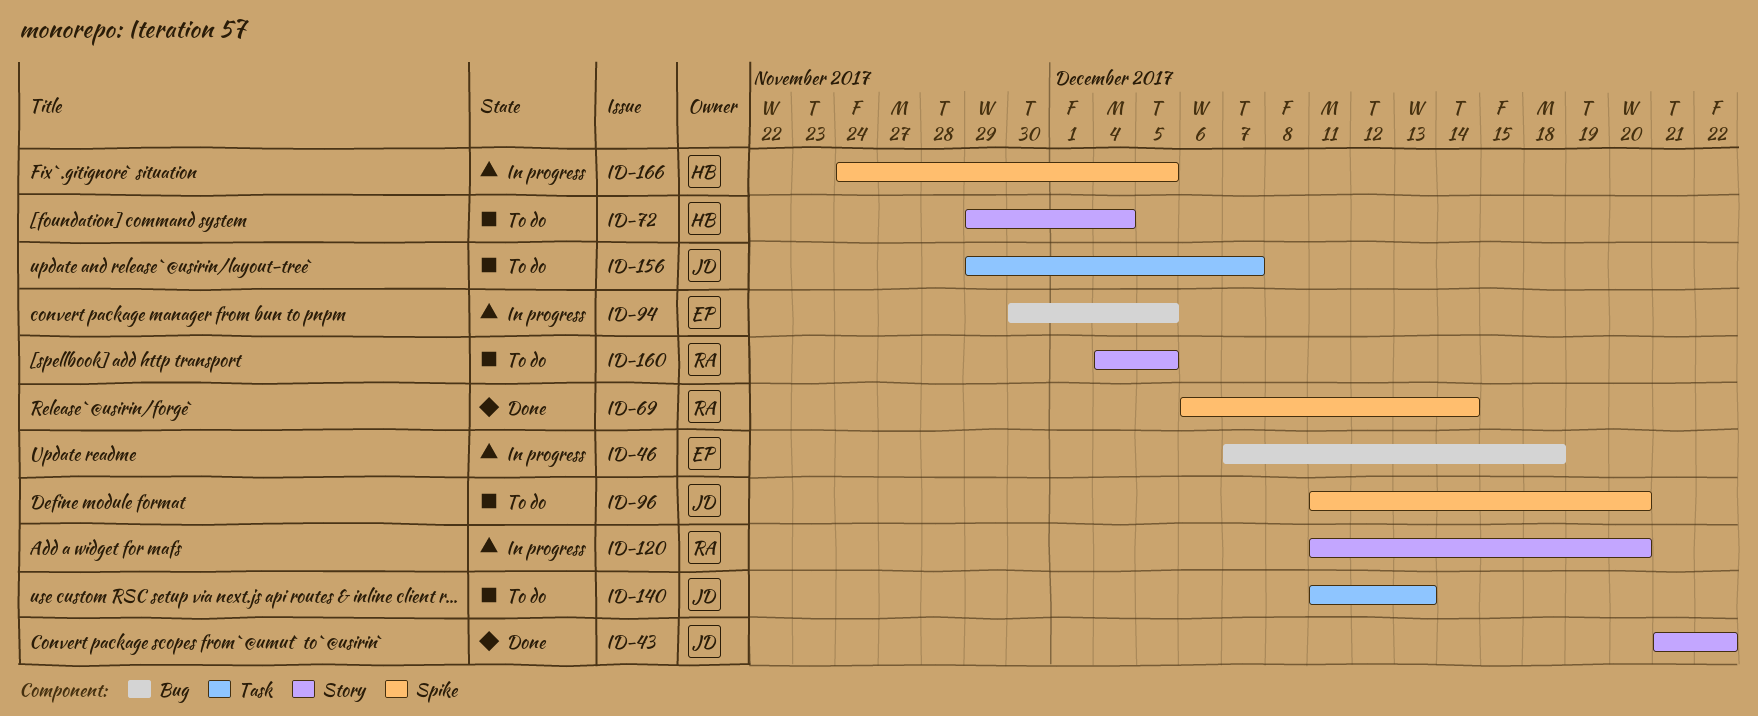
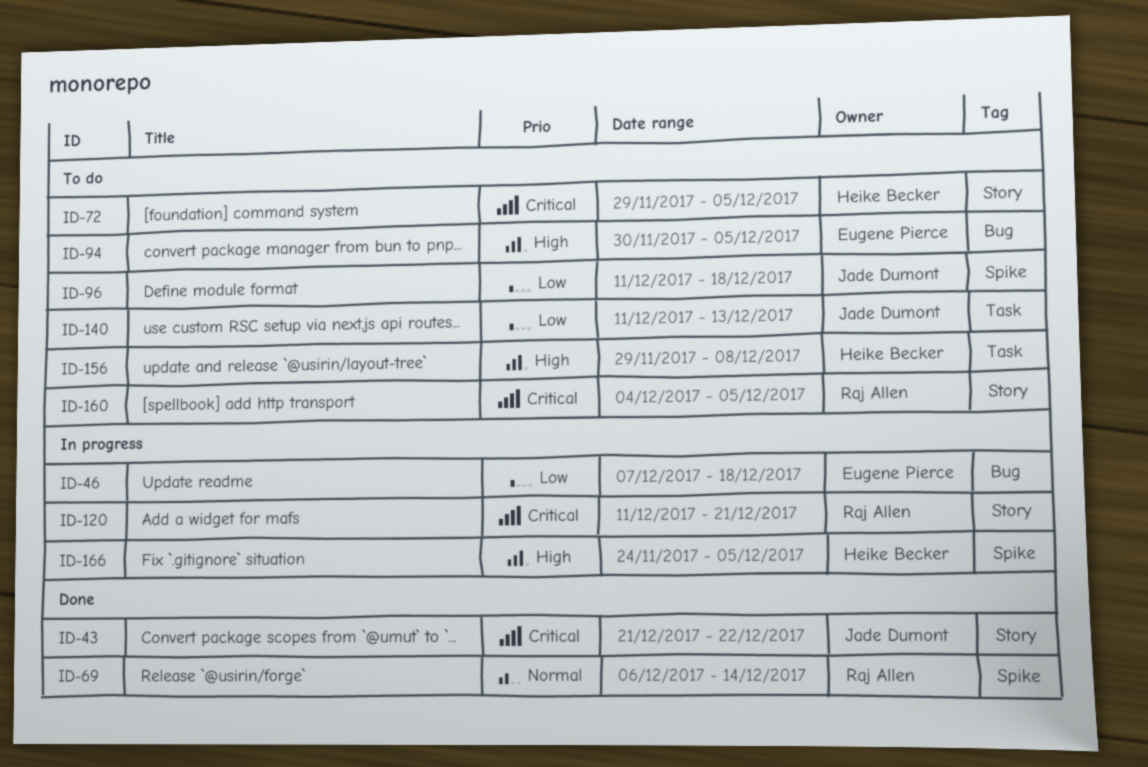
ID-72, due: Dec 4 -> Dec 5
ID-94, status: In progress -> To do
ID-96, due: Dec 20 -> Dec 18
ID-120, due: Dec 20 -> Dec 21
ID-156, owner: Jade Dumont -> Heike Becker
ID-156, due: Dec 7 -> Dec 8

